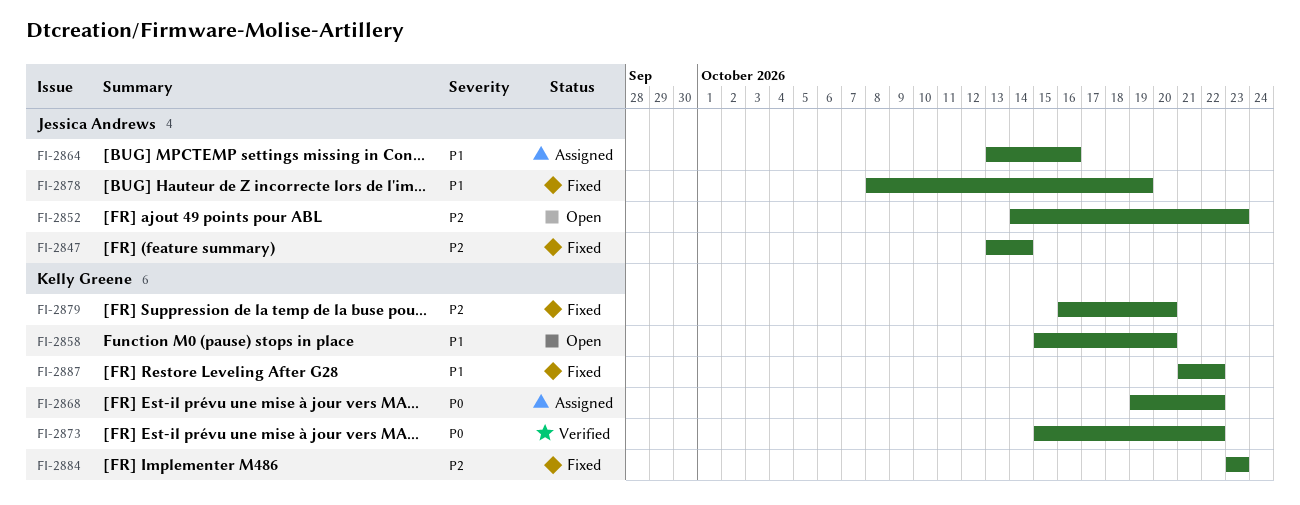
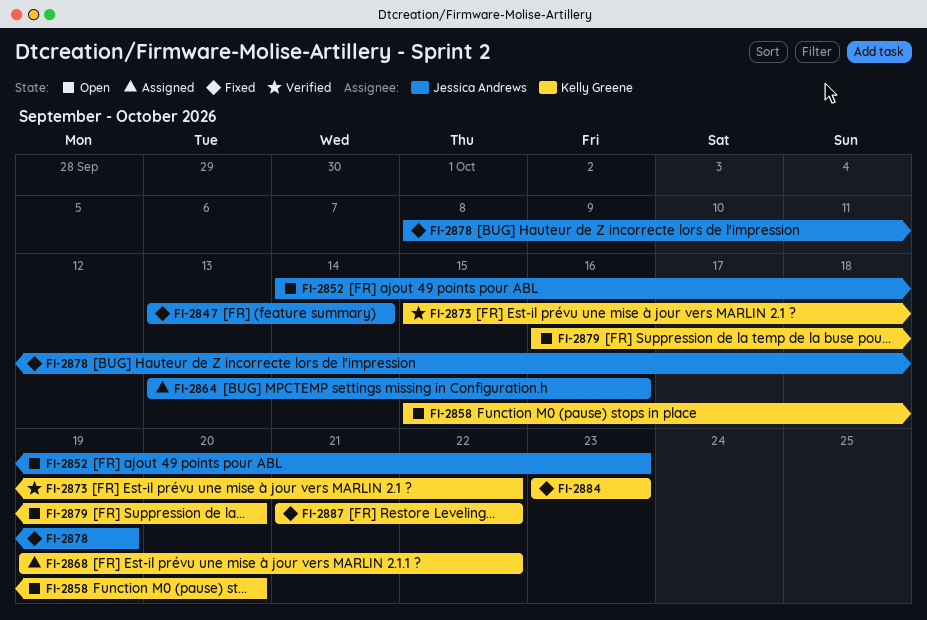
FI-2879, status: Fixed -> Open

